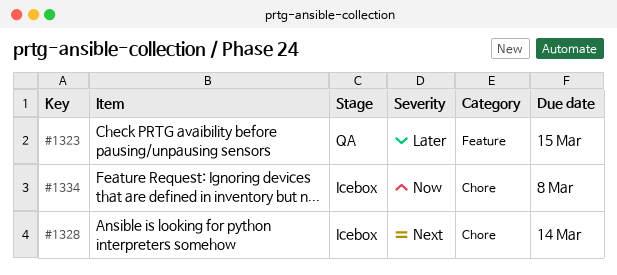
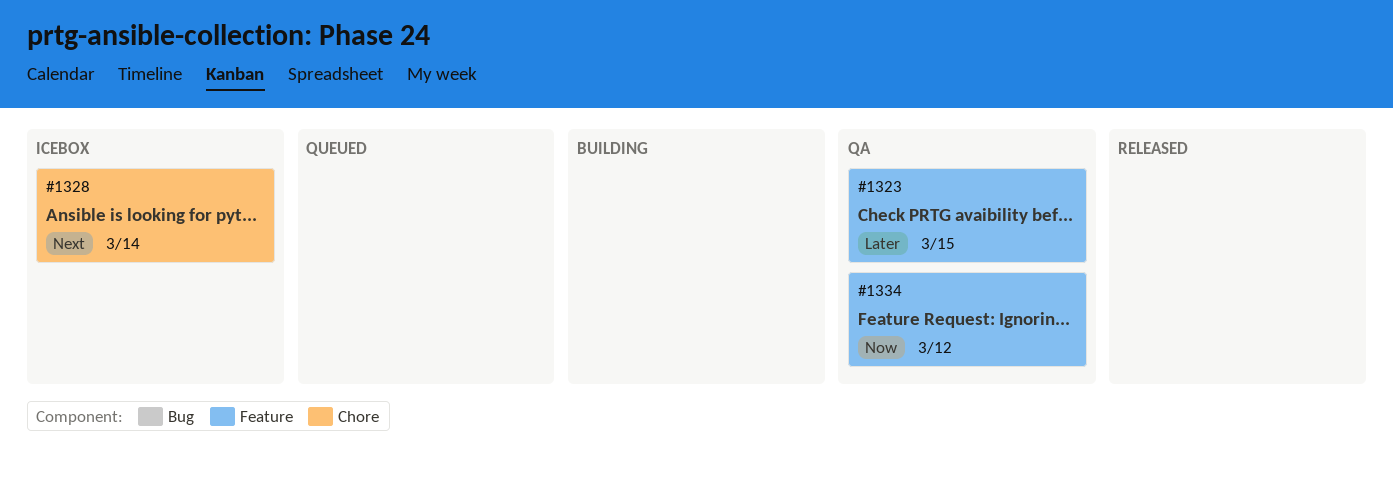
#1334, status: Icebox -> QA
#1334, label: Chore -> Feature
#1334, due: Mar 8 -> Mar 12

